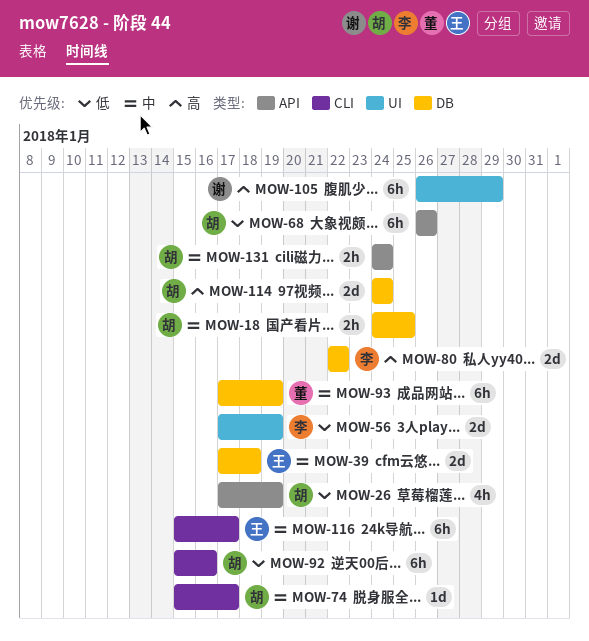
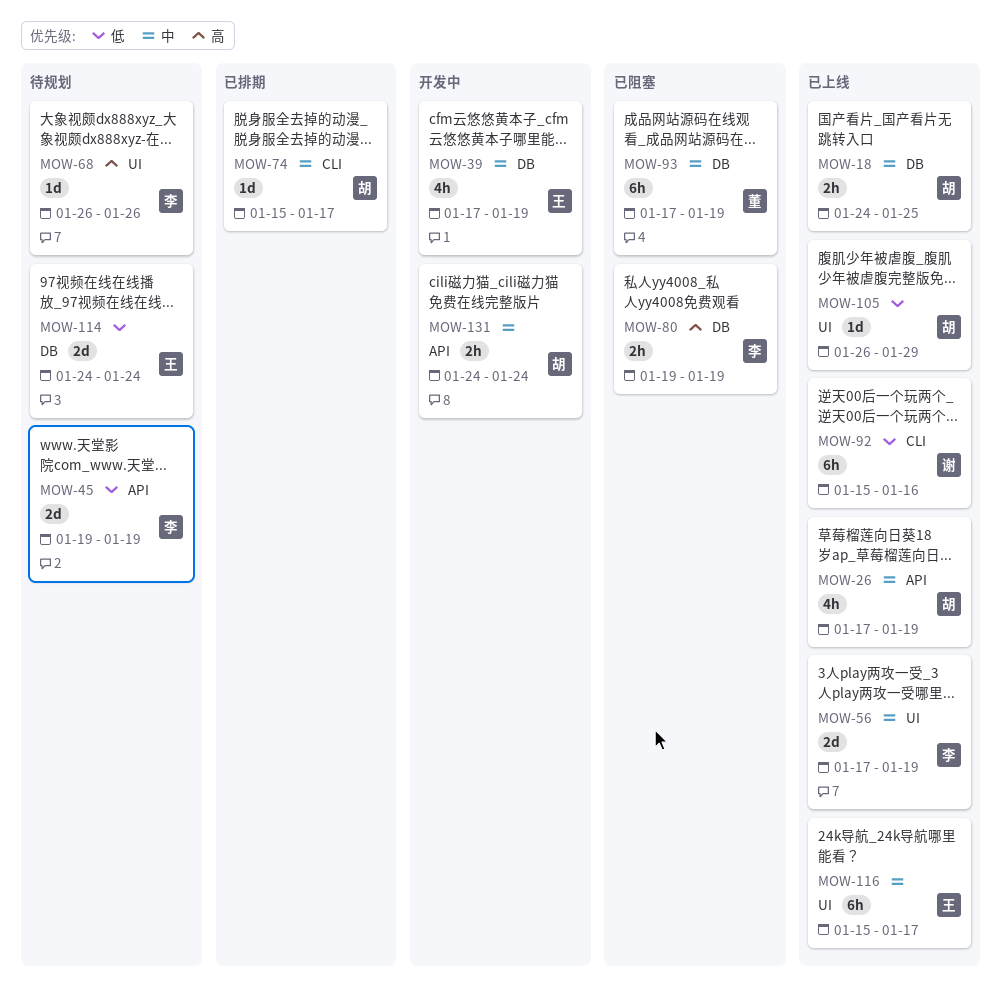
MOW-26, priority: 低 -> 中
MOW-39, estimate: 2d -> 4h
MOW-39, due: Jan 18 -> Jan 19
MOW-45: none -> present
MOW-56, priority: 低 -> 中
MOW-68, owner: 胡 -> 李
MOW-68, priority: 低 -> 高
MOW-68, label: API -> UI
MOW-68, estimate: 6h -> 1d
MOW-80, estimate: 2d -> 2h
MOW-80, start: Jan 22 -> Jan 19
MOW-80, due: Jan 22 -> Jan 19
MOW-92, owner: 胡 -> 谢
MOW-105, owner: 谢 -> 胡
MOW-105, priority: 高 -> 低
MOW-105, estimate: 6h -> 1d
MOW-114, owner: 胡 -> 王
MOW-114, priority: 高 -> 低
MOW-116, label: CLI -> UI

